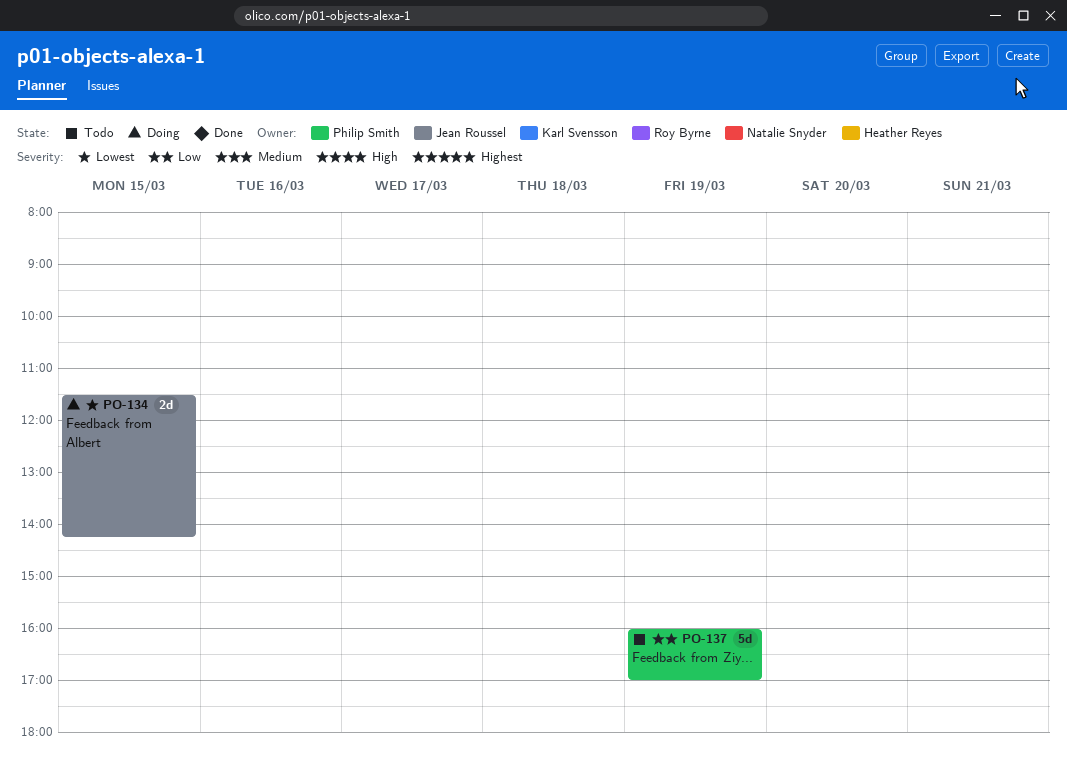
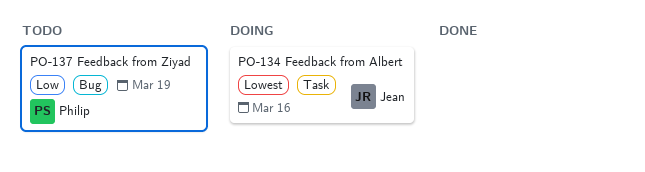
PO-134, day: Mar 15 -> Mar 16

